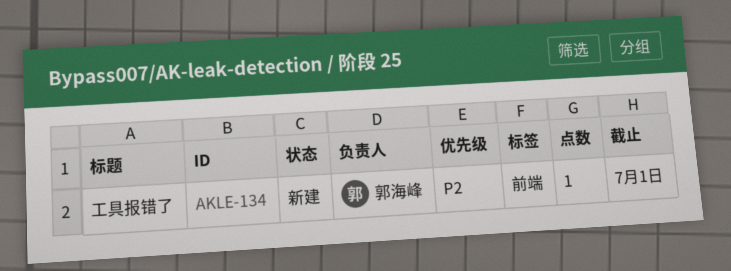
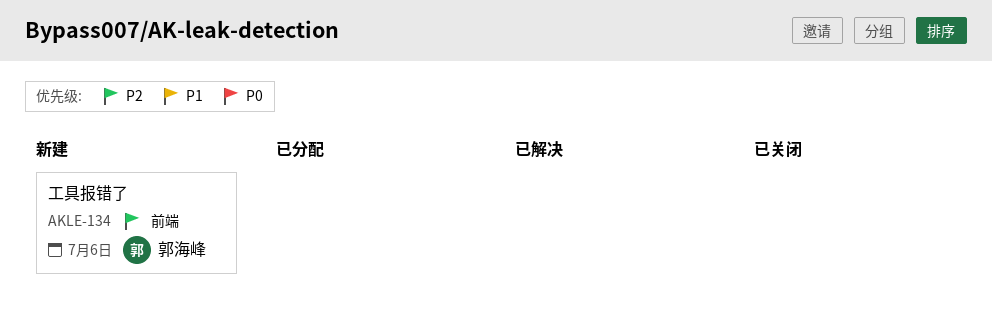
AKLE-134, due: Jul 1 -> Jul 6

